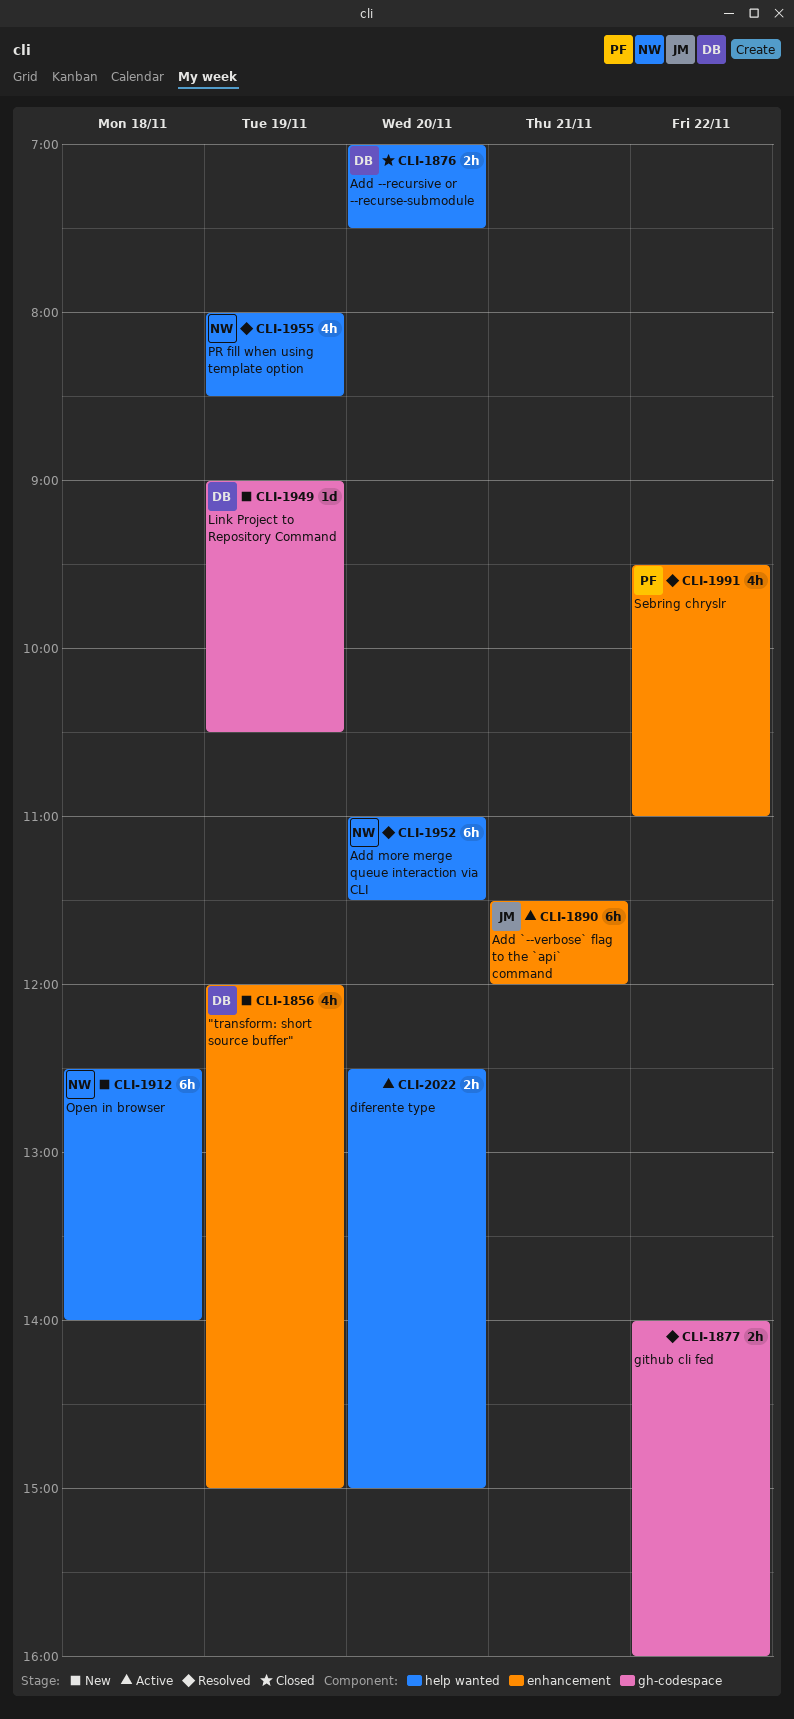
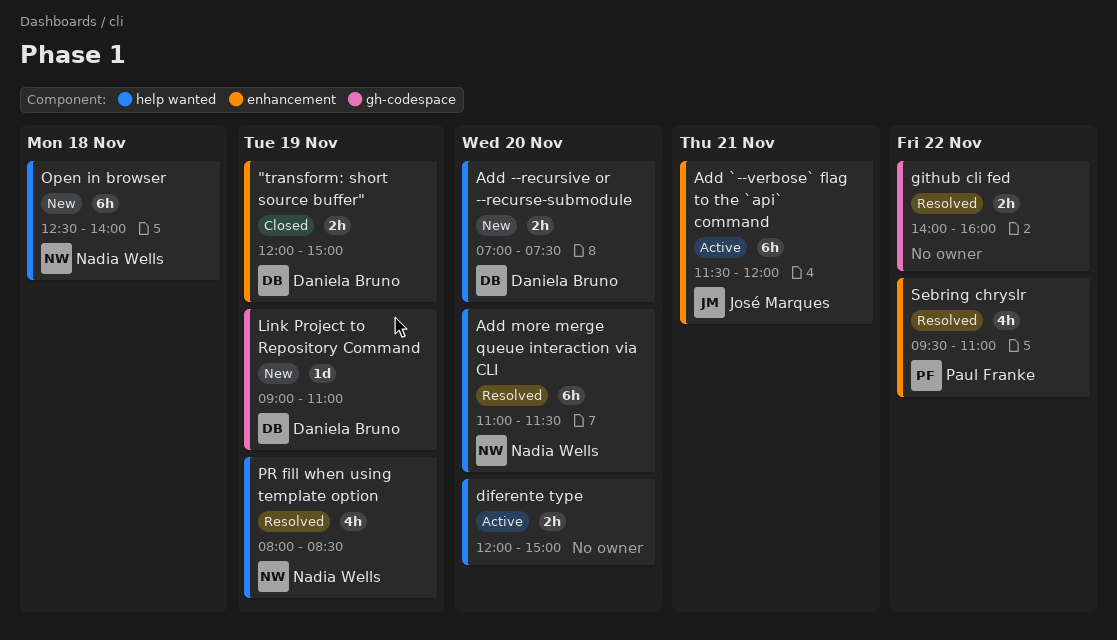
"transform: short source buffer", status: New -> Closed
"transform: short source buffer", estimate: 4h -> 2h
Add --recursive or --recurse-submodule, status: Closed -> New
diferente type, begins: 12:30 -> 12:00
Link Project to Repository Command, ends: 10:30 -> 11:00

